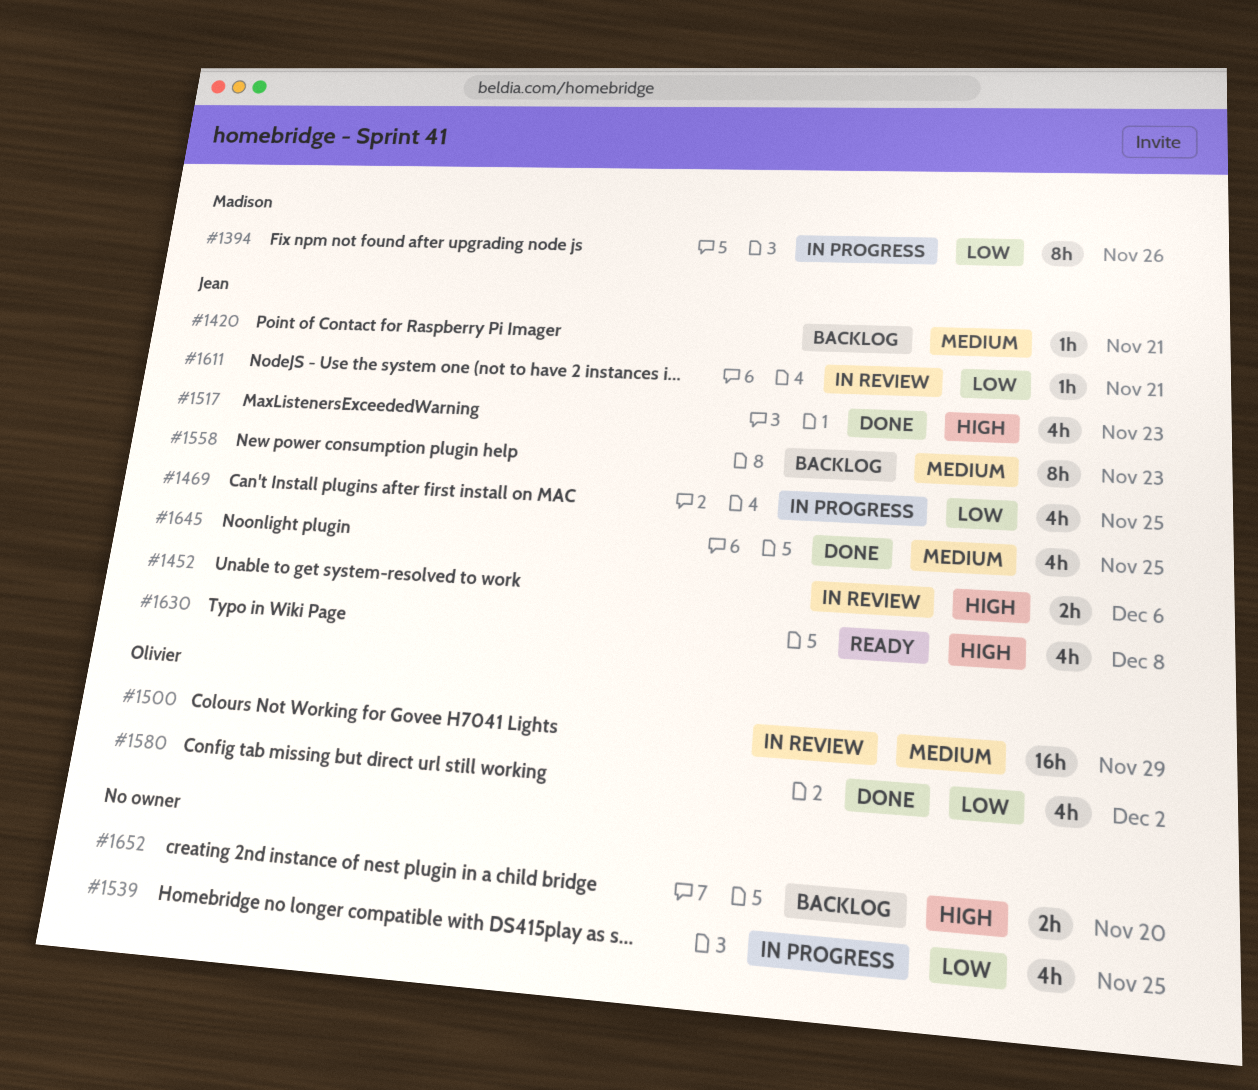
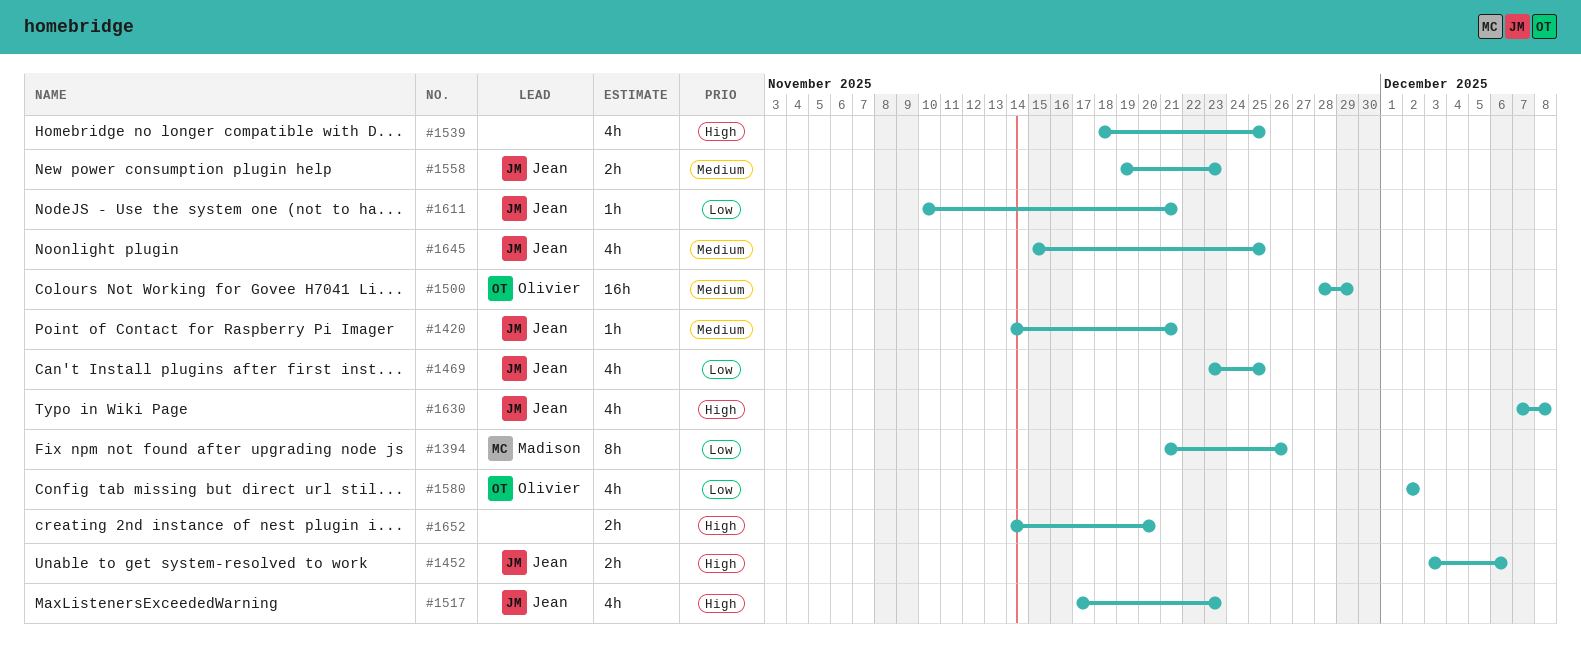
#1539, priority: Low -> High
#1558, estimate: 8h -> 2h

